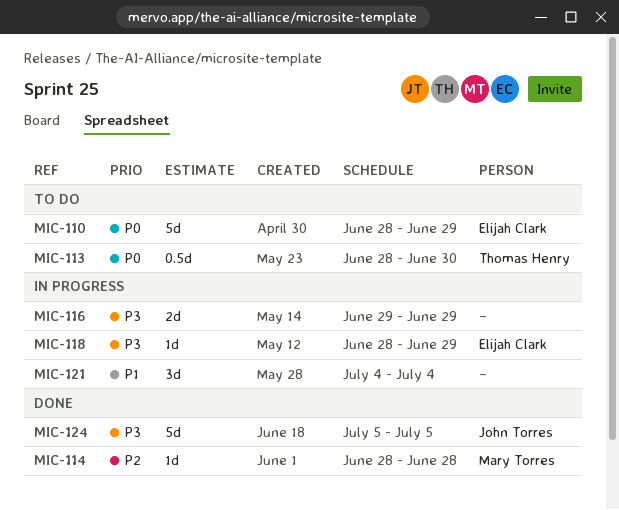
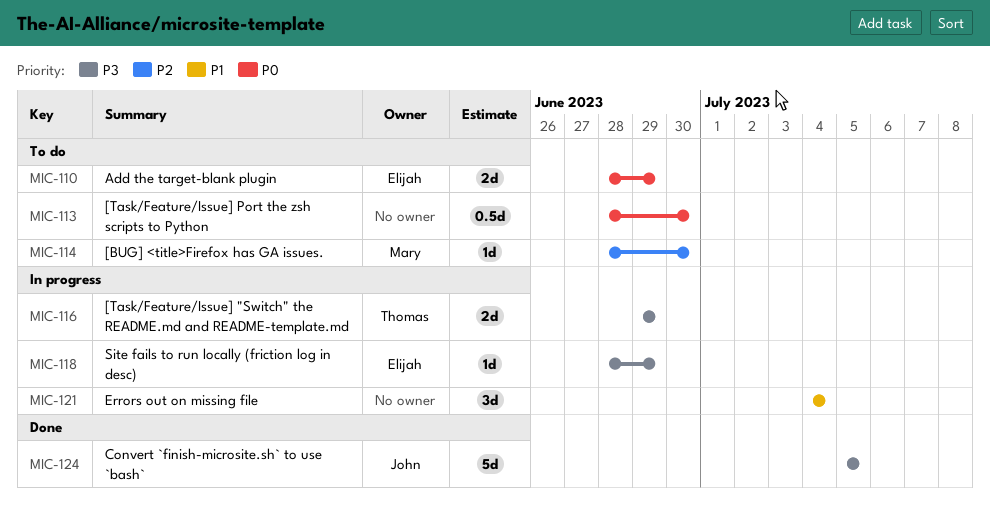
MIC-110, estimate: 5d -> 2d
MIC-113, owner: Thomas Henry -> none
MIC-114, status: Done -> To do
MIC-114, due: Jun 28 -> Jun 30
MIC-116, owner: none -> Thomas Henry

